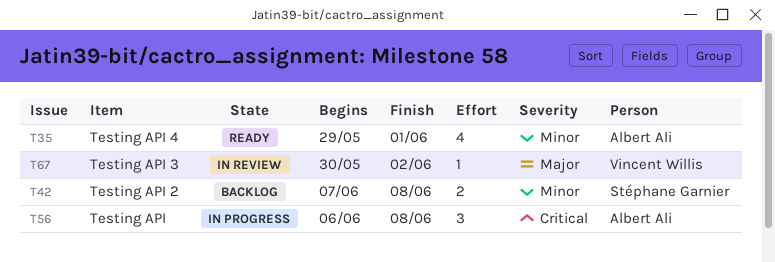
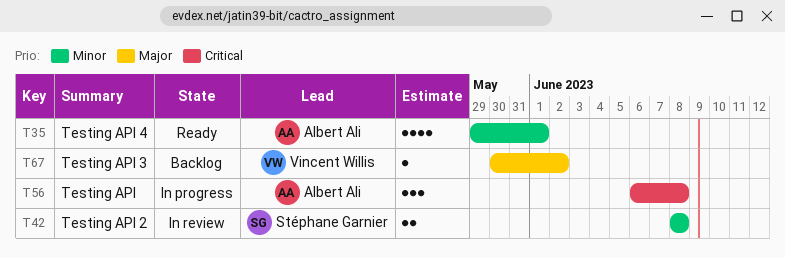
T42, status: Backlog -> In review
T42, start: Jun 7 -> Jun 8
T67, status: In review -> Backlog

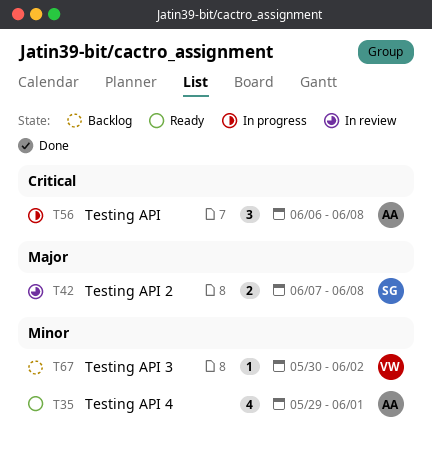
T42, priority: Minor -> Major
T42, start: Jun 8 -> Jun 7
T67, priority: Major -> Minor

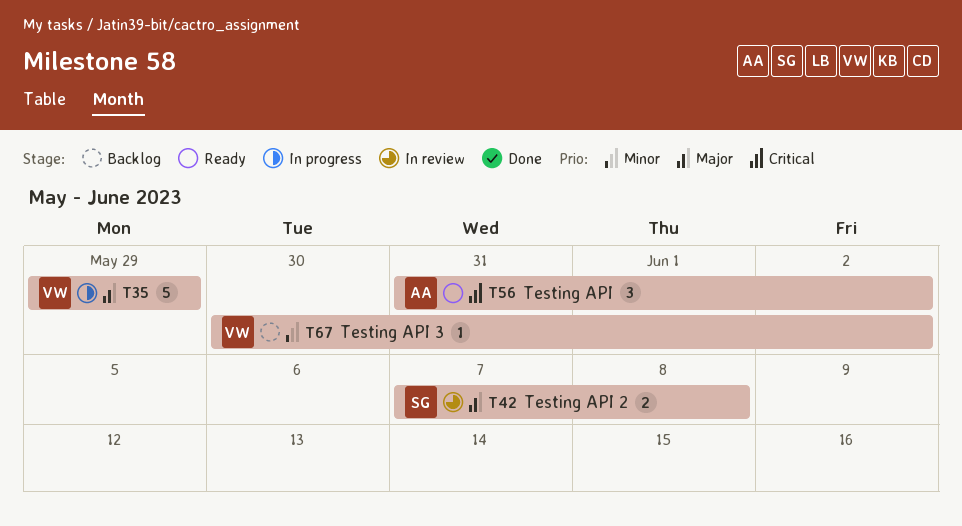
T35, status: Ready -> In progress
T35, owner: AA -> VW
T35, priority: Minor -> Major
T35, estimate: 4 -> 5
T35, due: Jun 1 -> May 29
T56, status: In progress -> Ready
T56, start: Jun 6 -> May 31
T56, due: Jun 8 -> Jun 2

